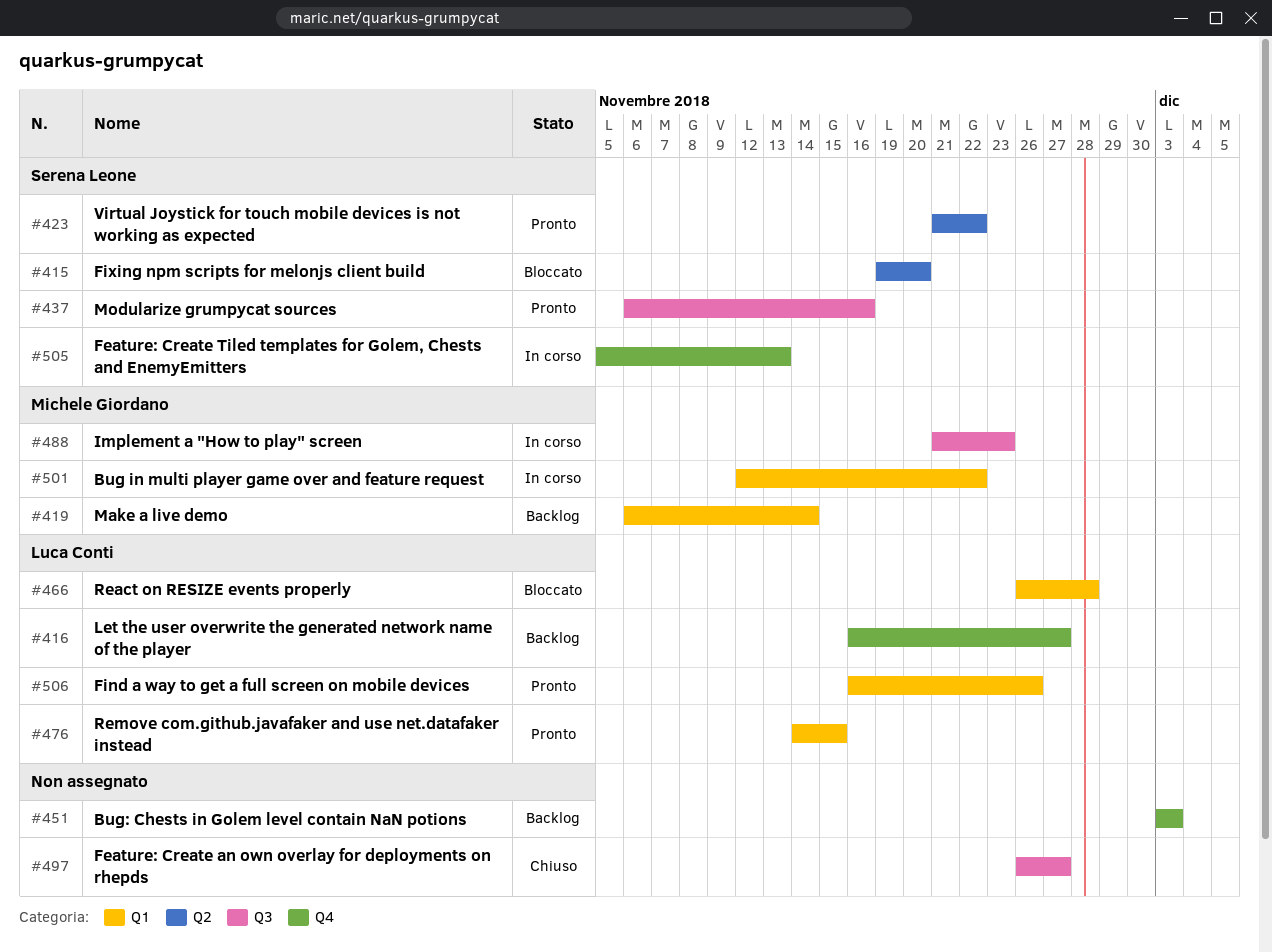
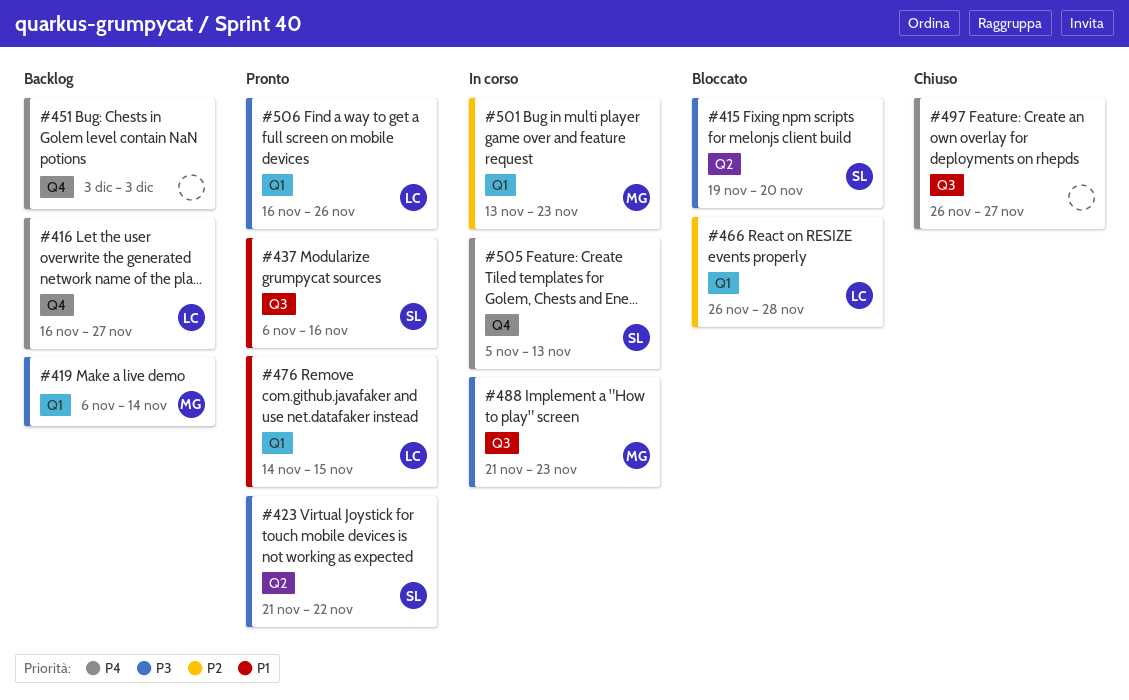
#501, start: Nov 12 -> Nov 13
#501, due: Nov 22 -> Nov 23

